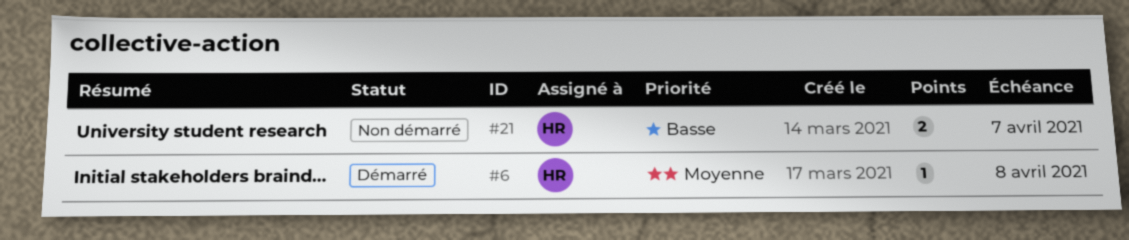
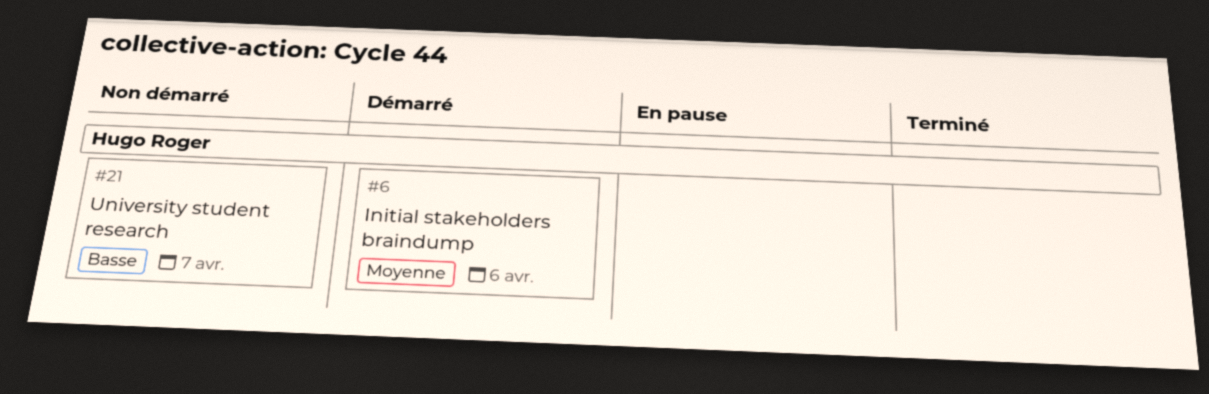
#6, due: Apr 8 -> Apr 6

